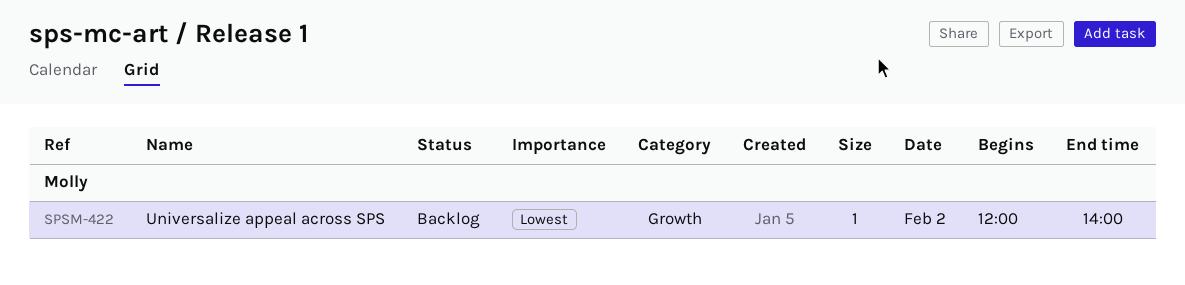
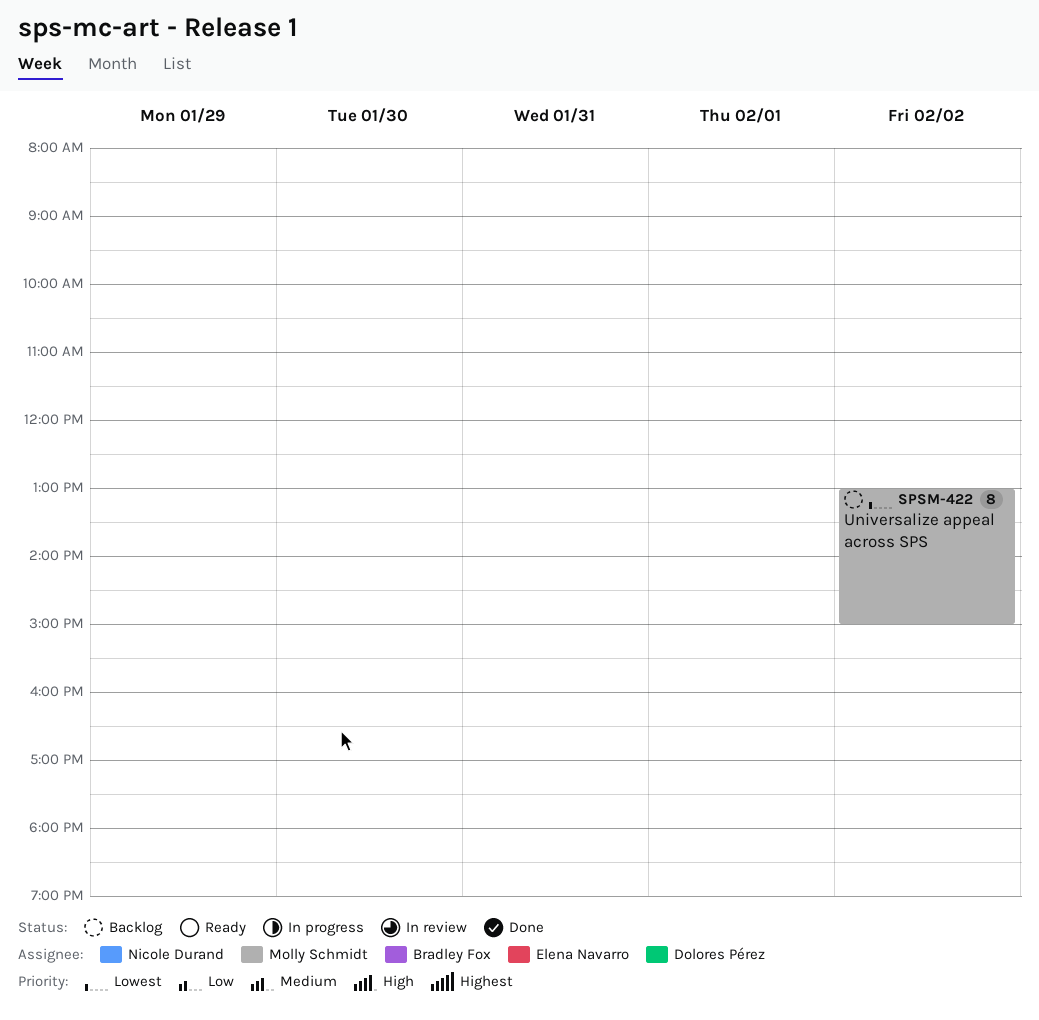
SPSM-422, estimate: 1 -> 8
SPSM-422, begins: 12:00 -> 13:00
SPSM-422, ends: 14:00 -> 15:00

